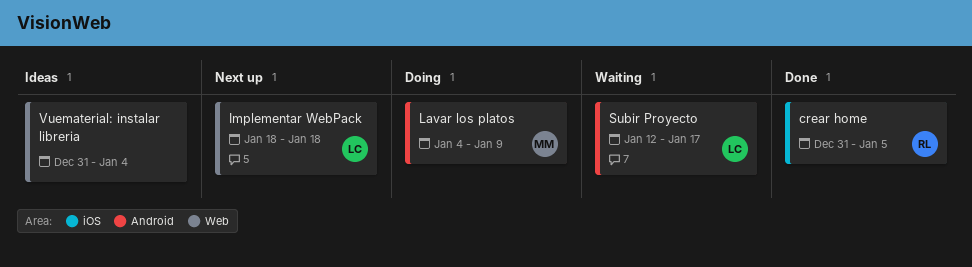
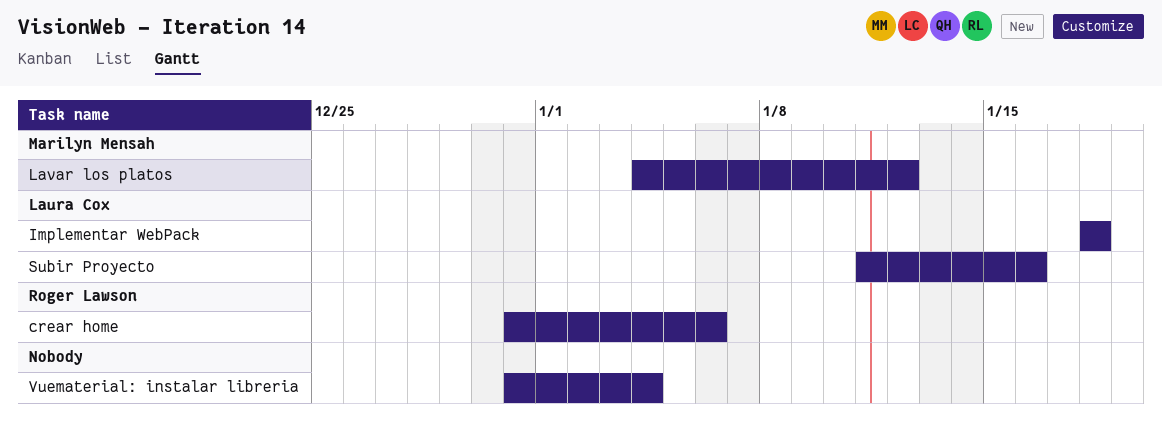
crear home, due: Jan 5 -> Jan 6
Lavar los platos, due: Jan 9 -> Jan 12
Subir Proyecto, start: Jan 12 -> Jan 11
Subir Proyecto, due: Jan 17 -> Jan 16

